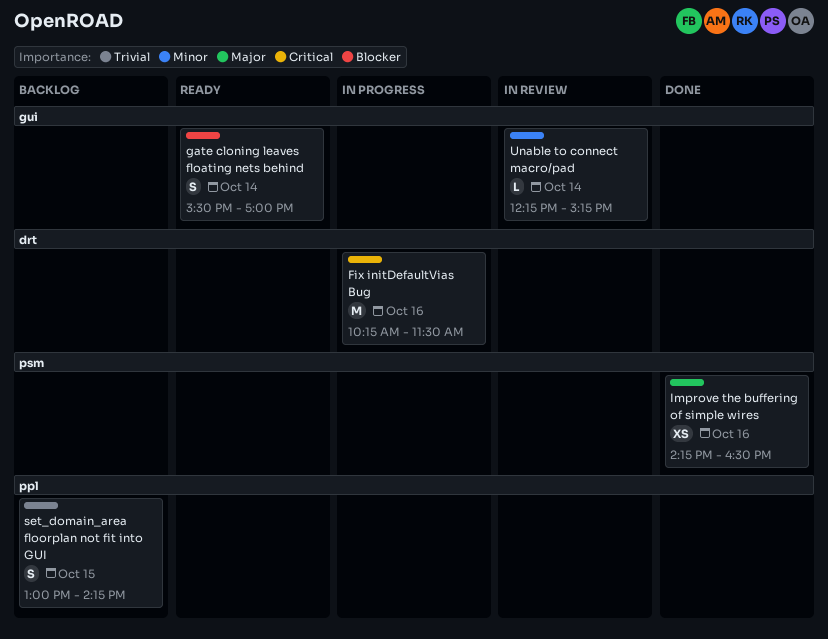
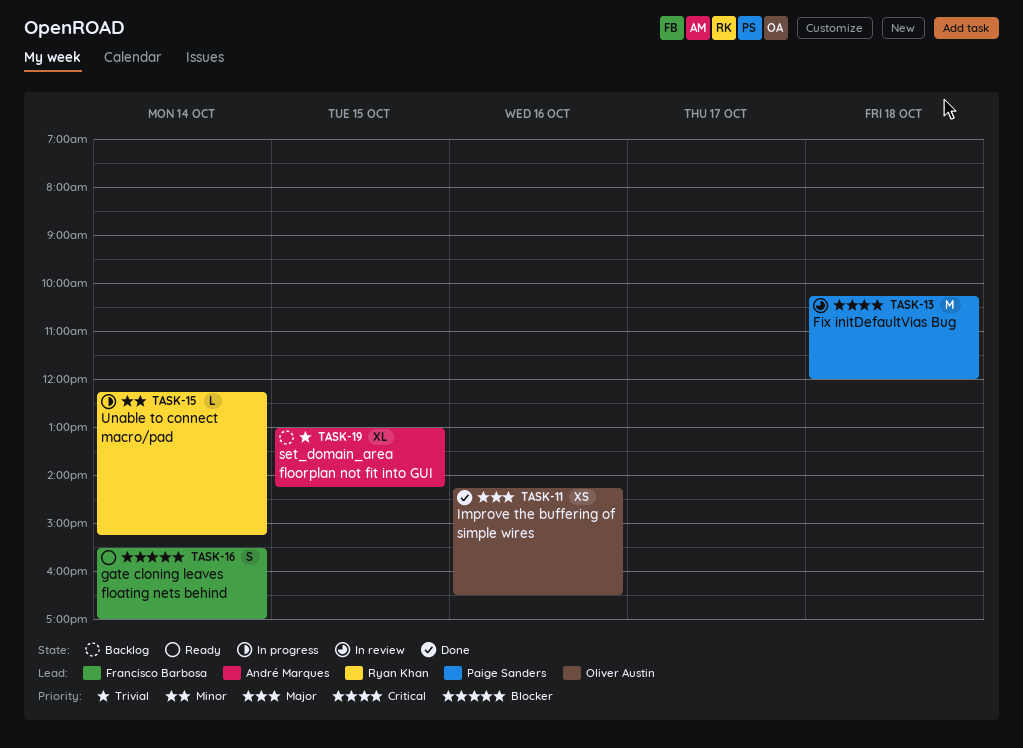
Fix initDefaultVias Bug, status: In progress -> In review
Fix initDefaultVias Bug, day: Oct 16 -> Oct 18
Fix initDefaultVias Bug, ends: 11:30 -> 12:00
set_domain_area floorplan not fit into GUI, estimate: S -> XL
Unable to connect macro/pad, status: In review -> In progress

